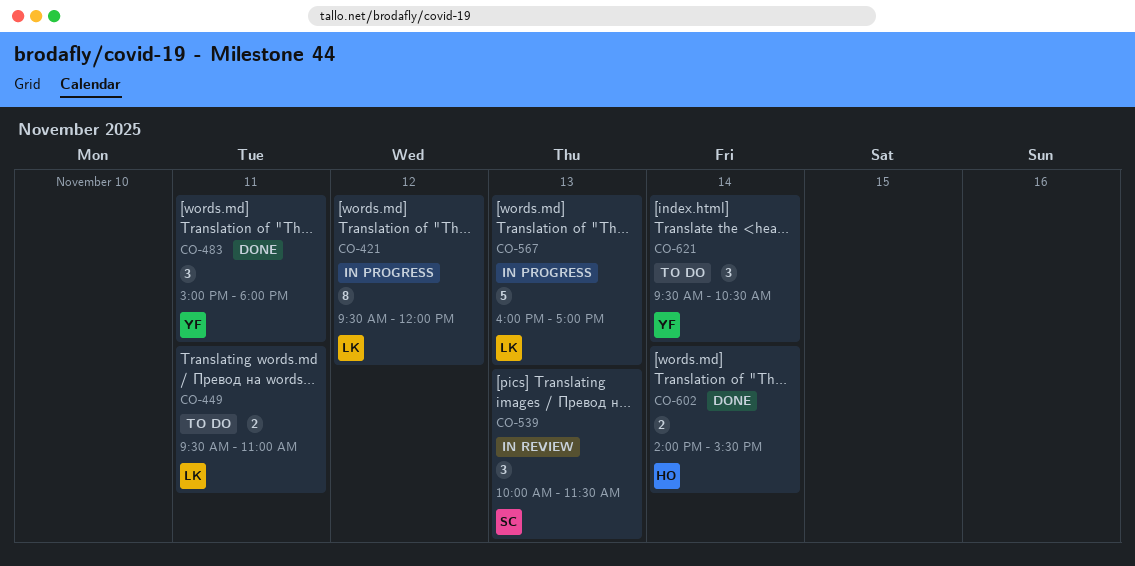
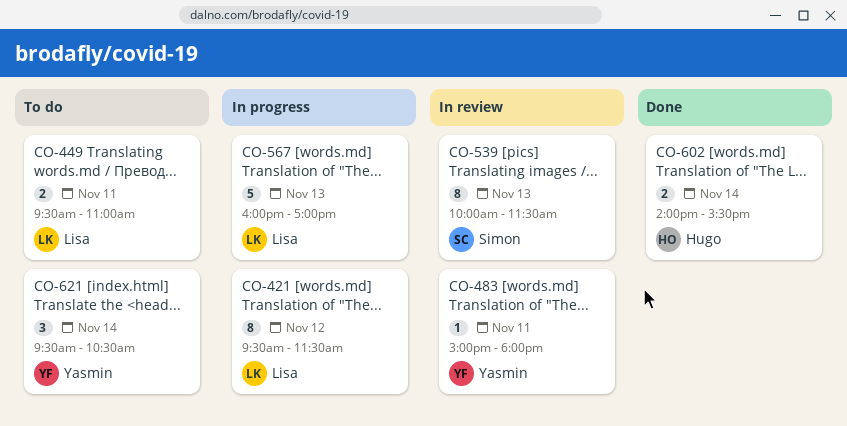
CO-421, ends: 12:00 -> 11:30
CO-483, status: Done -> In review
CO-483, estimate: 3 -> 1
CO-539, estimate: 3 -> 8

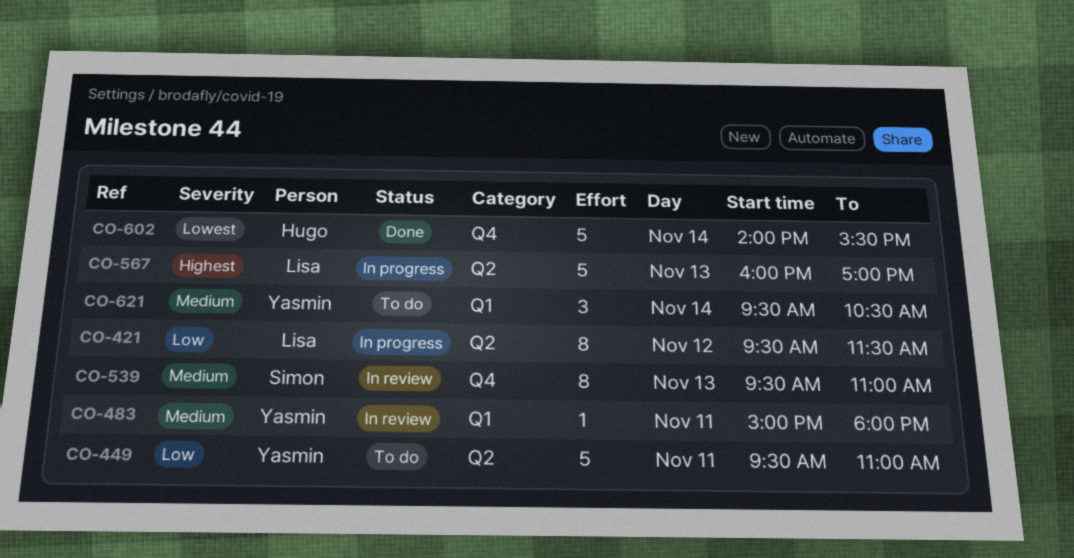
CO-449, owner: Lisa -> Yasmin
CO-449, estimate: 2 -> 5
CO-539, begins: 10:00 -> 09:30
CO-539, ends: 11:30 -> 11:00
CO-602, estimate: 2 -> 5

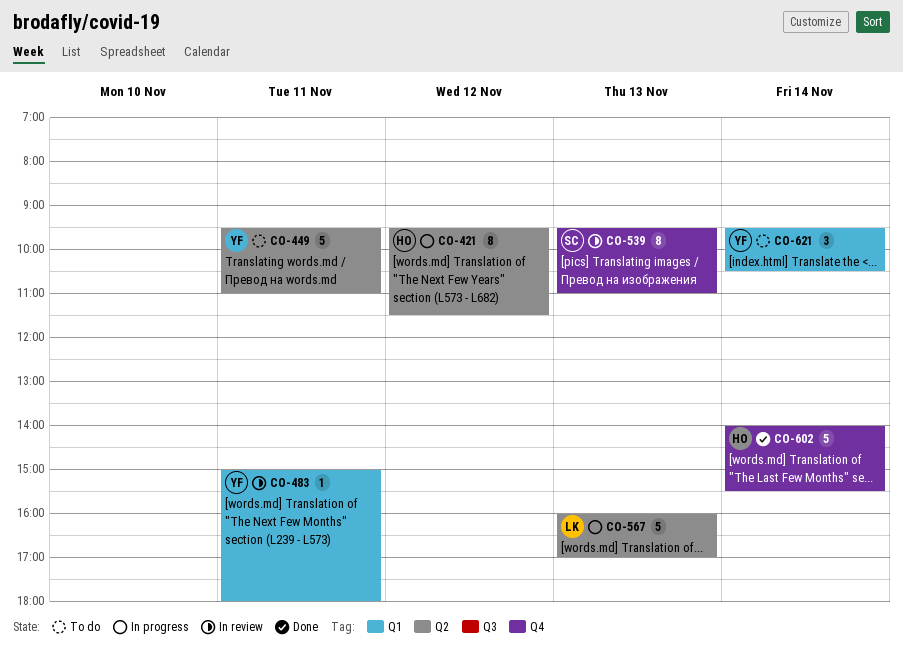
CO-421, owner: Lisa -> Hugo

